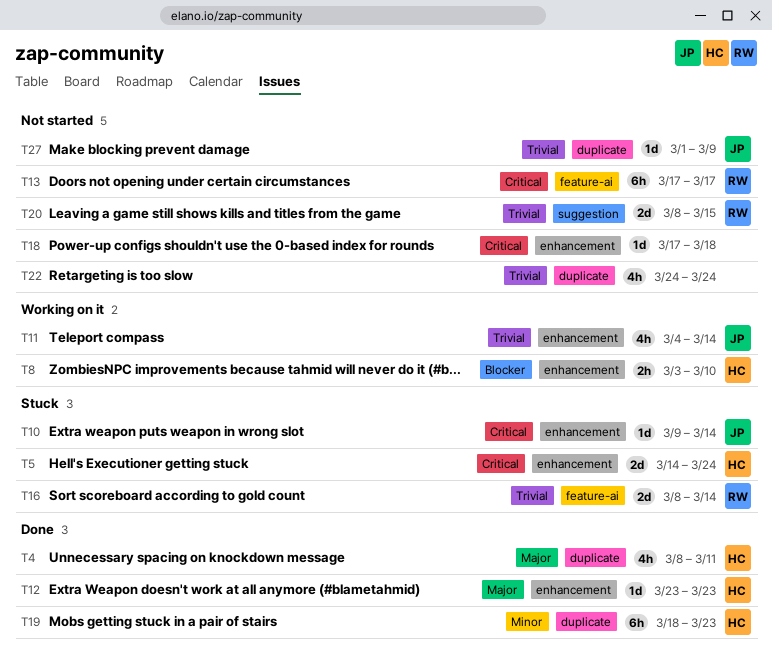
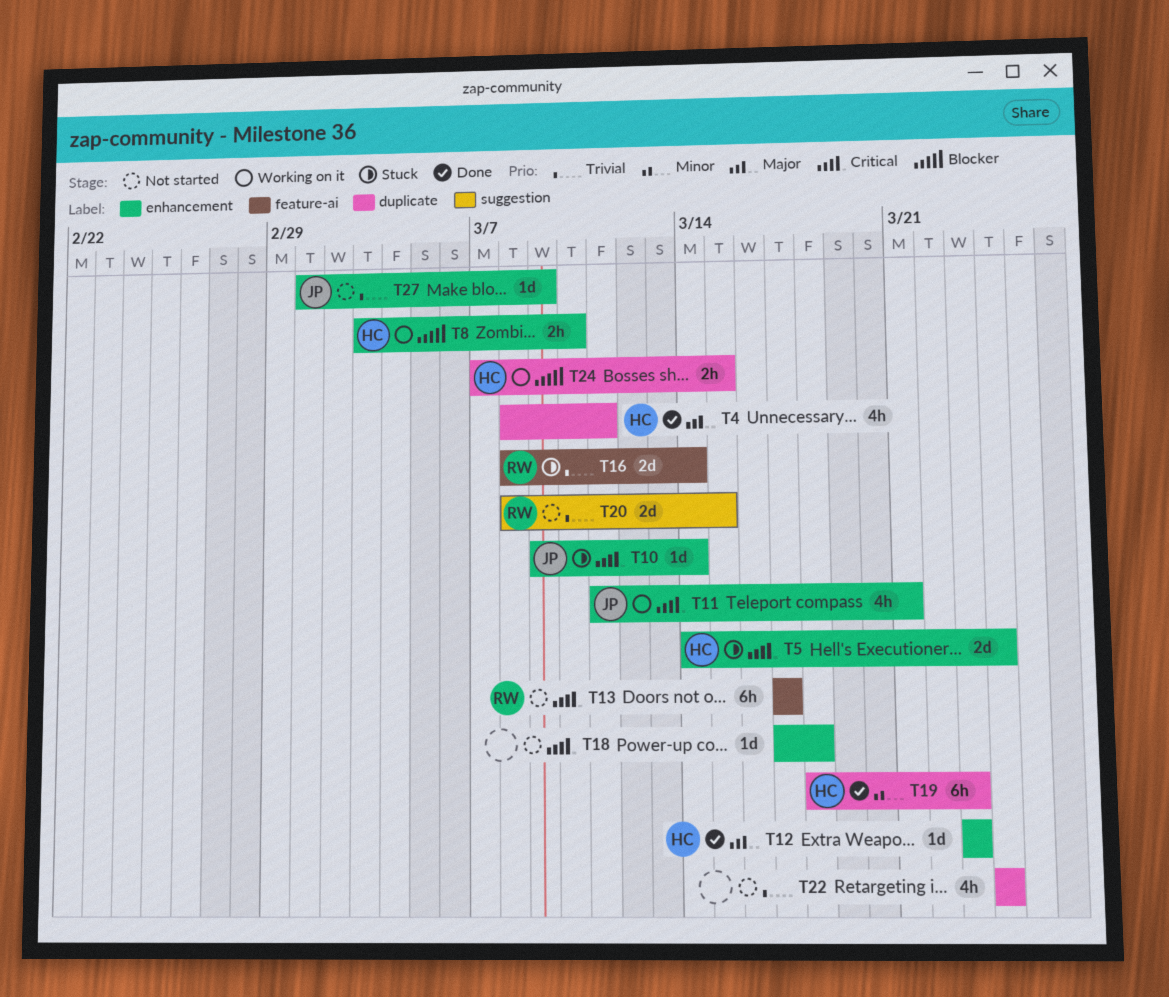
T11, priority: Trivial -> Critical
T11, start: Mar 4 -> Mar 11
T11, due: Mar 14 -> Mar 21
T24: none -> present
T27, label: duplicate -> enhancement

